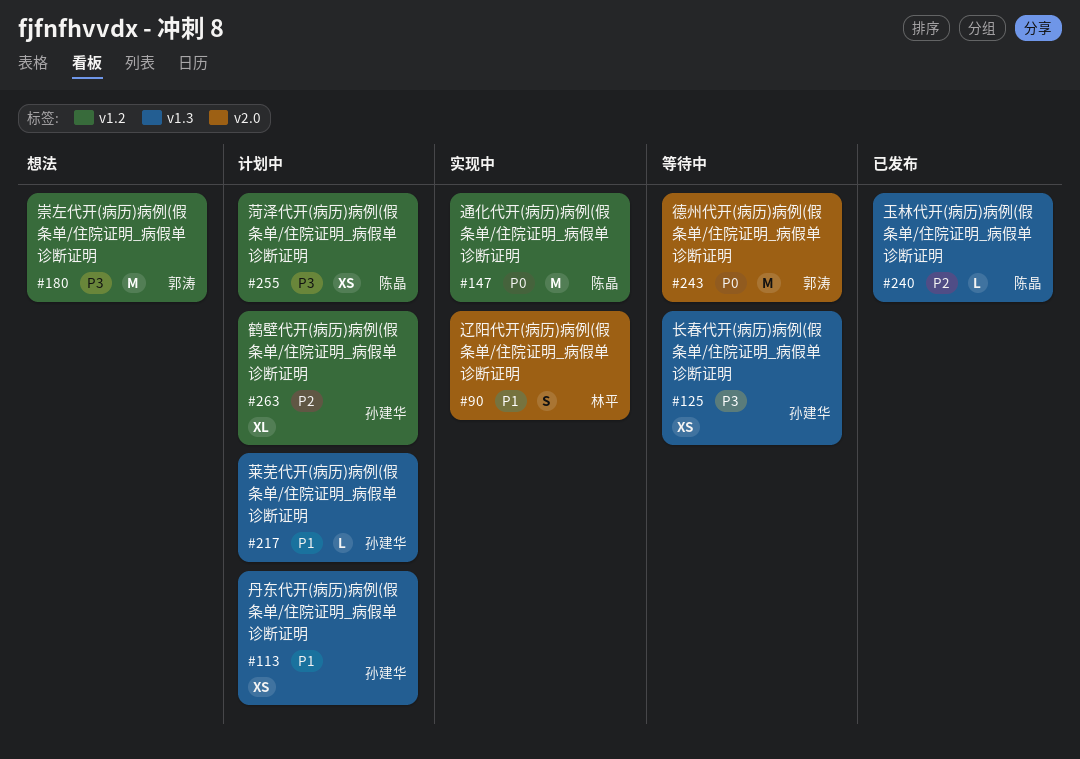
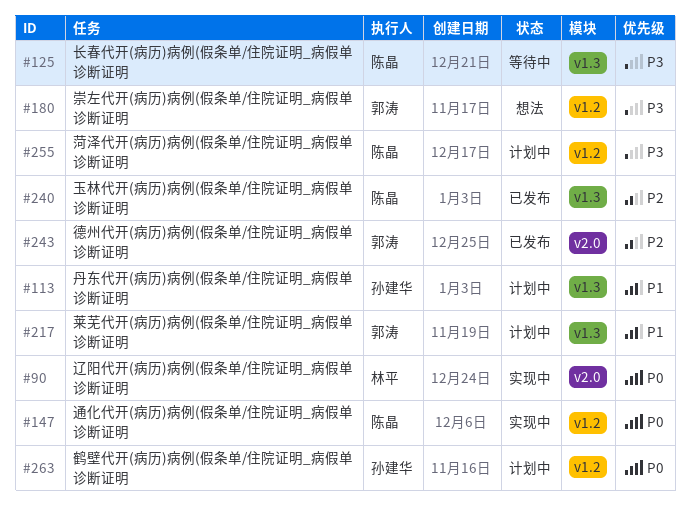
#90, priority: P1 -> P0
#125, owner: 孙建华 -> 陈晶
#217, owner: 孙建华 -> 郭涛
#243, status: 等待中 -> 已发布
#243, priority: P0 -> P2
#263, priority: P2 -> P0

